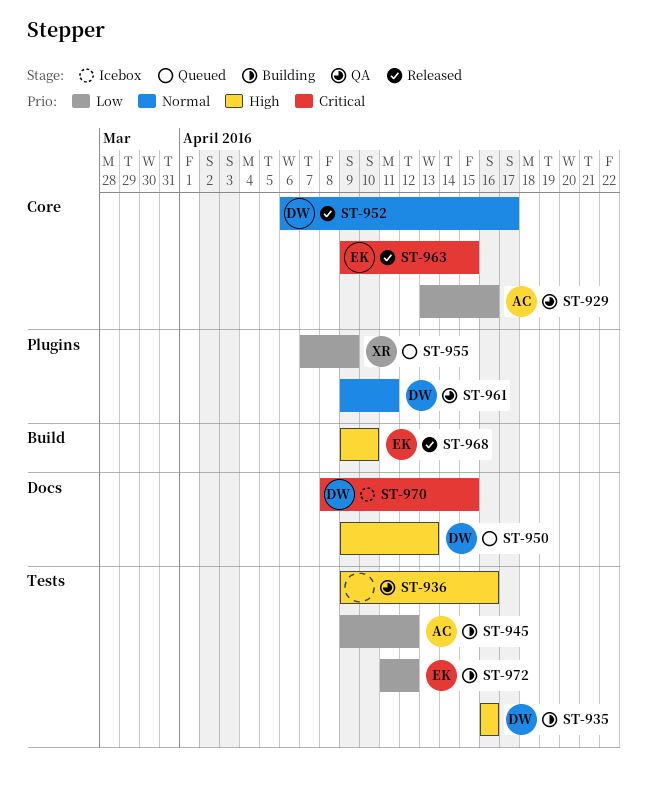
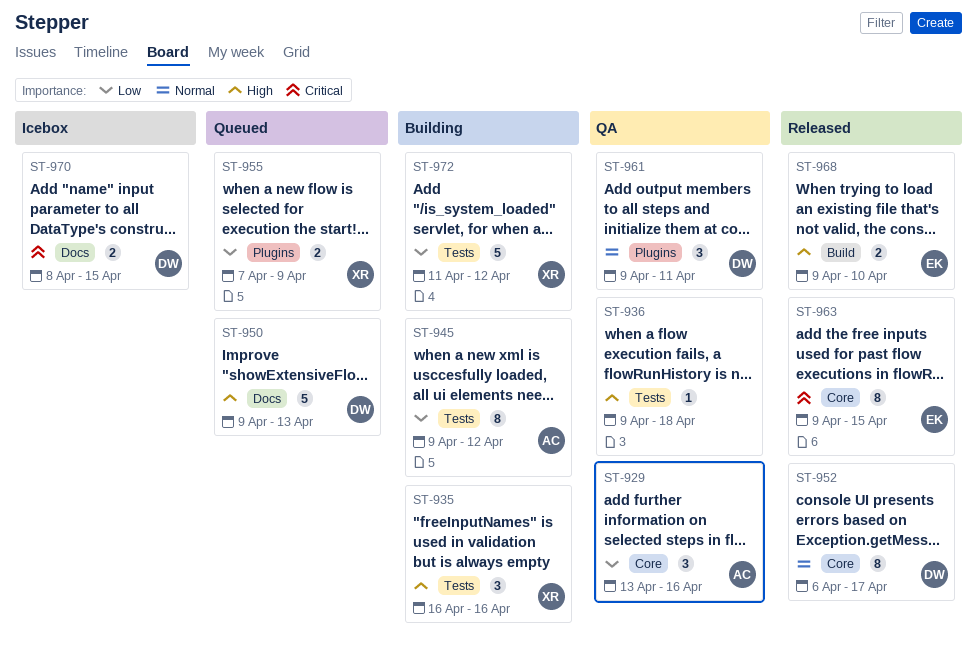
ST-935, owner: DW -> XR
ST-936, due: Apr 16 -> Apr 18
ST-972, owner: EK -> XR

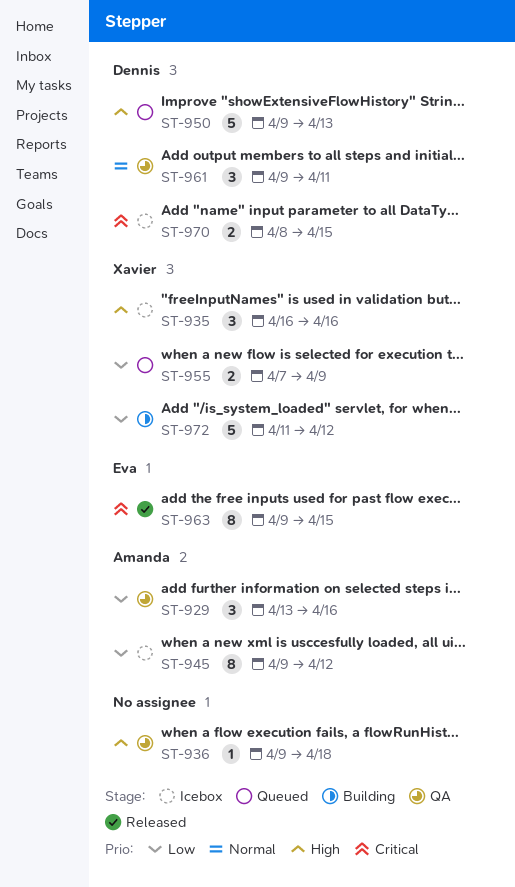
ST-935, status: Building -> Icebox
ST-945, status: Building -> Icebox
ST-952: present -> none
ST-968: present -> none

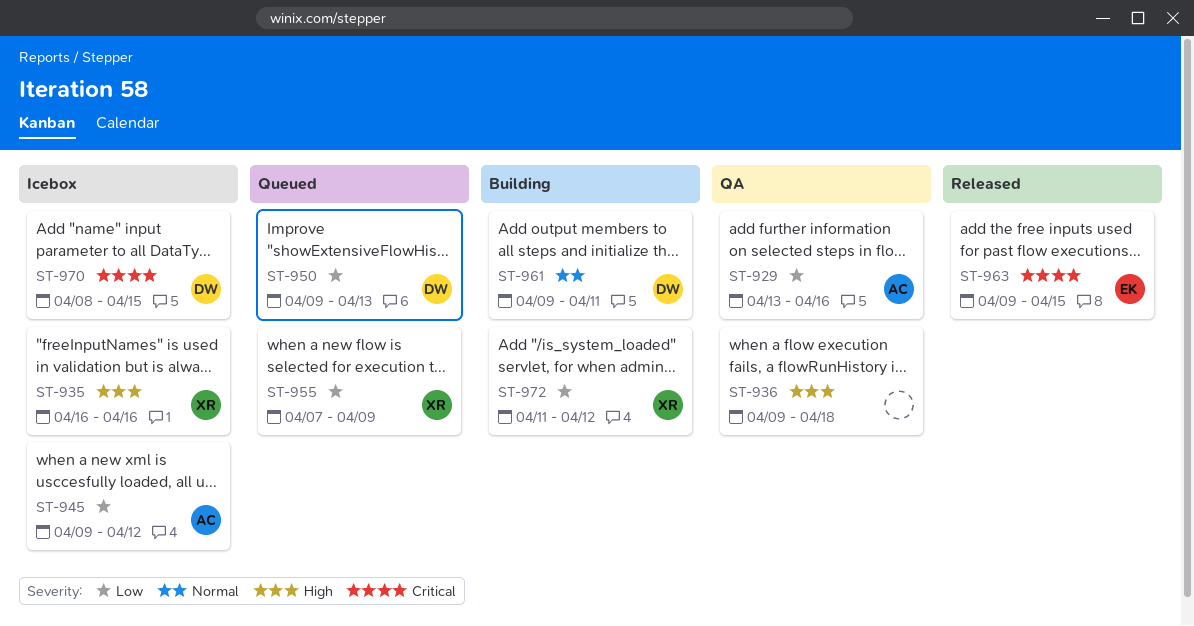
ST-950, priority: High -> Low
ST-961, status: QA -> Building

